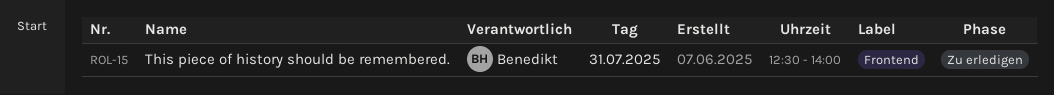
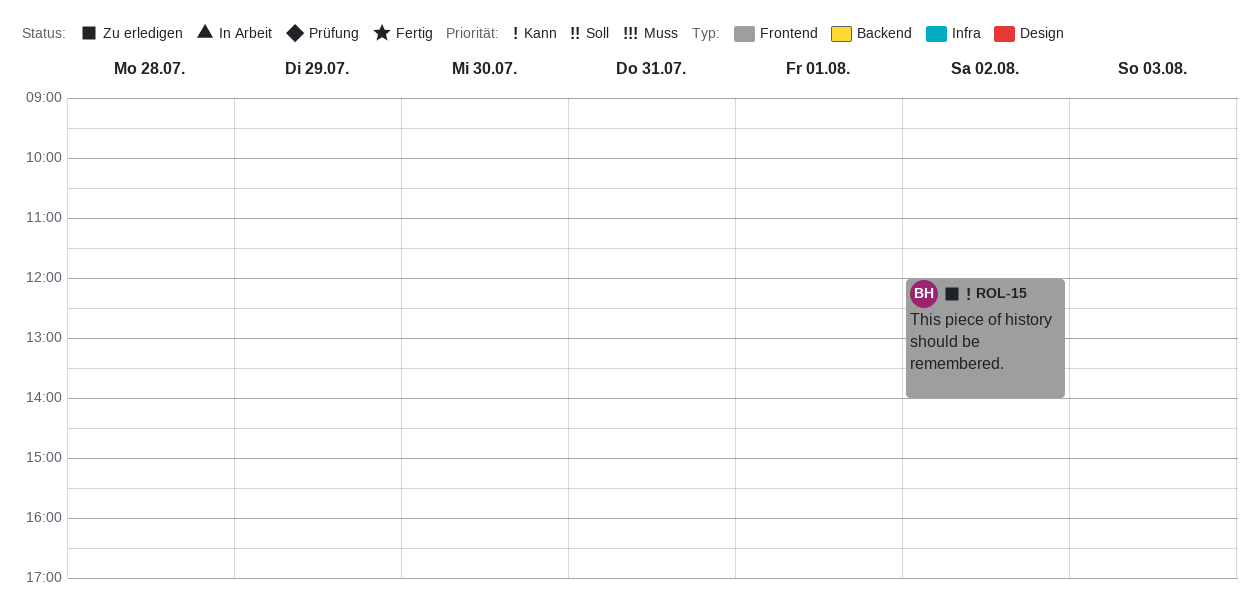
ROL-15, day: Jul 31 -> Aug 2
ROL-15, begins: 12:30 -> 12:00

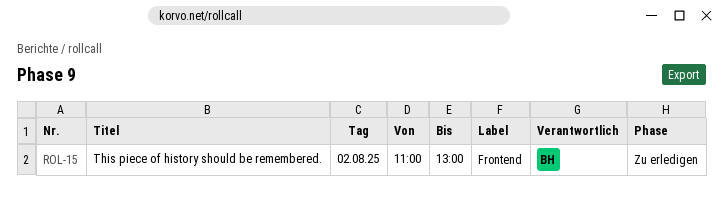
ROL-15, begins: 12:00 -> 11:00
ROL-15, ends: 14:00 -> 13:00

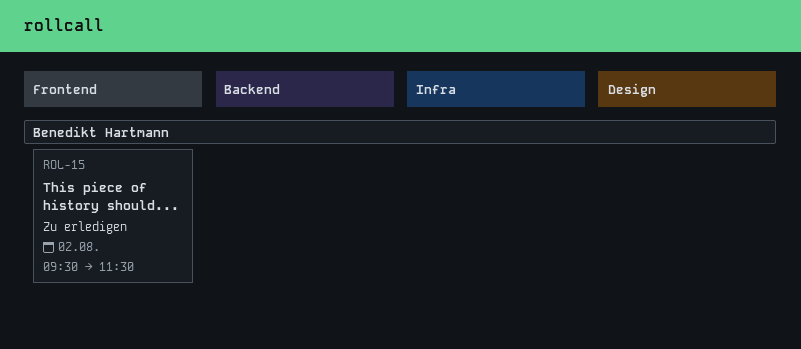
ROL-15, begins: 11:00 -> 09:30
ROL-15, ends: 13:00 -> 11:30

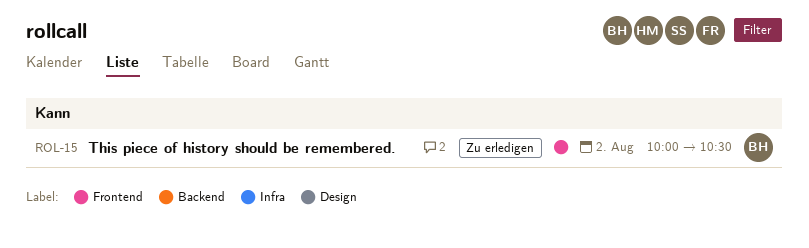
ROL-15, begins: 09:30 -> 10:00
ROL-15, ends: 11:30 -> 10:30

